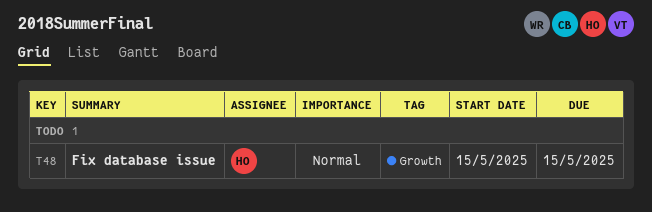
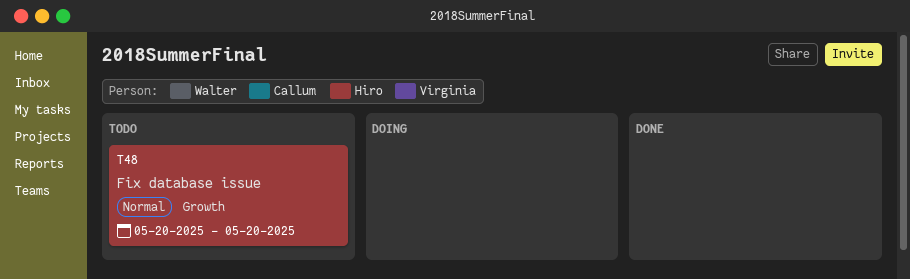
T48, start: May 15 -> May 20
T48, due: May 15 -> May 20

